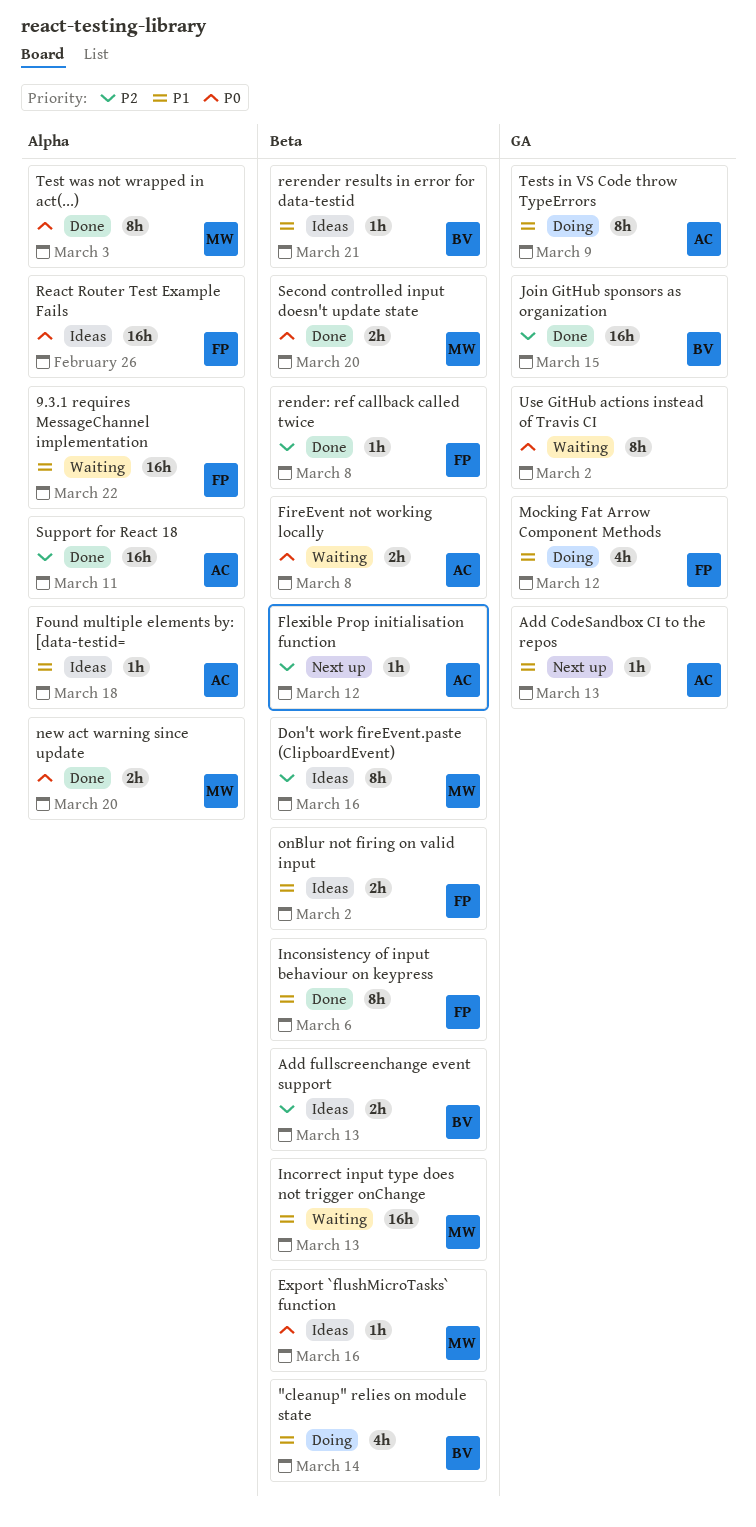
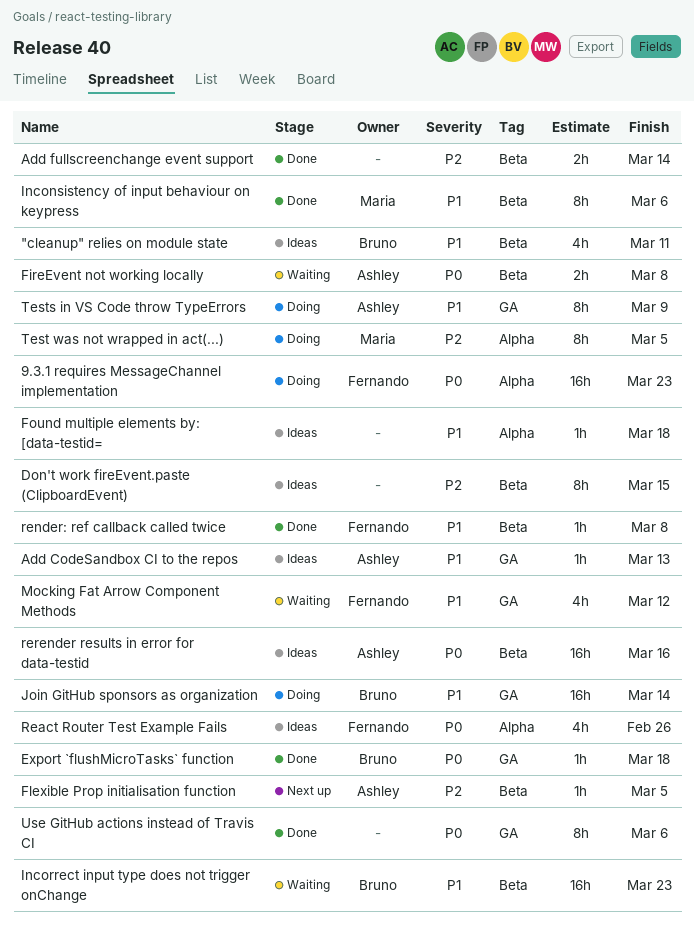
"cleanup" relies on module state, status: Doing -> Ideas
"cleanup" relies on module state, due: Mar 14 -> Mar 11
9.3.1 requires MessageChannel implementation, status: Waiting -> Doing
9.3.1 requires MessageChannel implementation, priority: P1 -> P0
9.3.1 requires MessageChannel implementation, due: Mar 22 -> Mar 23
Add CodeSandbox CI to the repos, status: Next up -> Ideas
Add fullscreenchange event support, status: Ideas -> Done
Add fullscreenchange event support, owner: Bruno -> none
Add fullscreenchange event support, due: Mar 13 -> Mar 14
Don't work fireEvent.paste (ClipboardEvent), owner: Maria -> none
Don't work fireEvent.paste (ClipboardEvent), due: Mar 16 -> Mar 15
Export `flushMicroTasks` function, status: Ideas -> Done
Export `flushMicroTasks` function, owner: Maria -> Bruno
Export `flushMicroTasks` function, label: Beta -> GA
Export `flushMicroTasks` function, due: Mar 16 -> Mar 18
Flexible Prop initialisation function, due: Mar 12 -> Mar 5
Found multiple elements by: [data-testid=, owner: Ashley -> none
Inconsistency of input behaviour on keypress, owner: Fernando -> Maria
Incorrect input type does not trigger onChange, owner: Maria -> Bruno
Incorrect input type does not trigger onChange, due: Mar 13 -> Mar 23
Join GitHub sponsors as organization, status: Done -> Doing
Join GitHub sponsors as organization, priority: P2 -> P1
Join GitHub sponsors as organization, due: Mar 15 -> Mar 14
Mocking Fat Arrow Component Methods, status: Doing -> Waiting
new act warning since update: present -> none
onBlur not firing on valid input: present -> none
React Router Test Example Fails, estimate: 16h -> 4h
render: ref callback called twice, priority: P2 -> P1
rerender results in error for data-testid, owner: Bruno -> Ashley
rerender results in error for data-testid, priority: P1 -> P0
rerender results in error for data-testid, estimate: 1h -> 16h
rerender results in error for data-testid, due: Mar 21 -> Mar 16
Second controlled input doesn't update state: present -> none
Support for React 18: present -> none
Test was not wrapped in act(...), status: Done -> Doing
Test was not wrapped in act(...), priority: P0 -> P2
Test was not wrapped in act(...), due: Mar 3 -> Mar 5
Use GitHub actions instead of Travis CI, status: Waiting -> Done
Use GitHub actions instead of Travis CI, due: Mar 2 -> Mar 6

